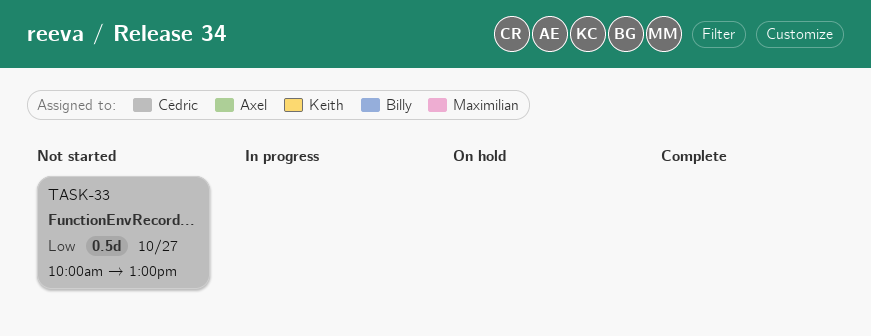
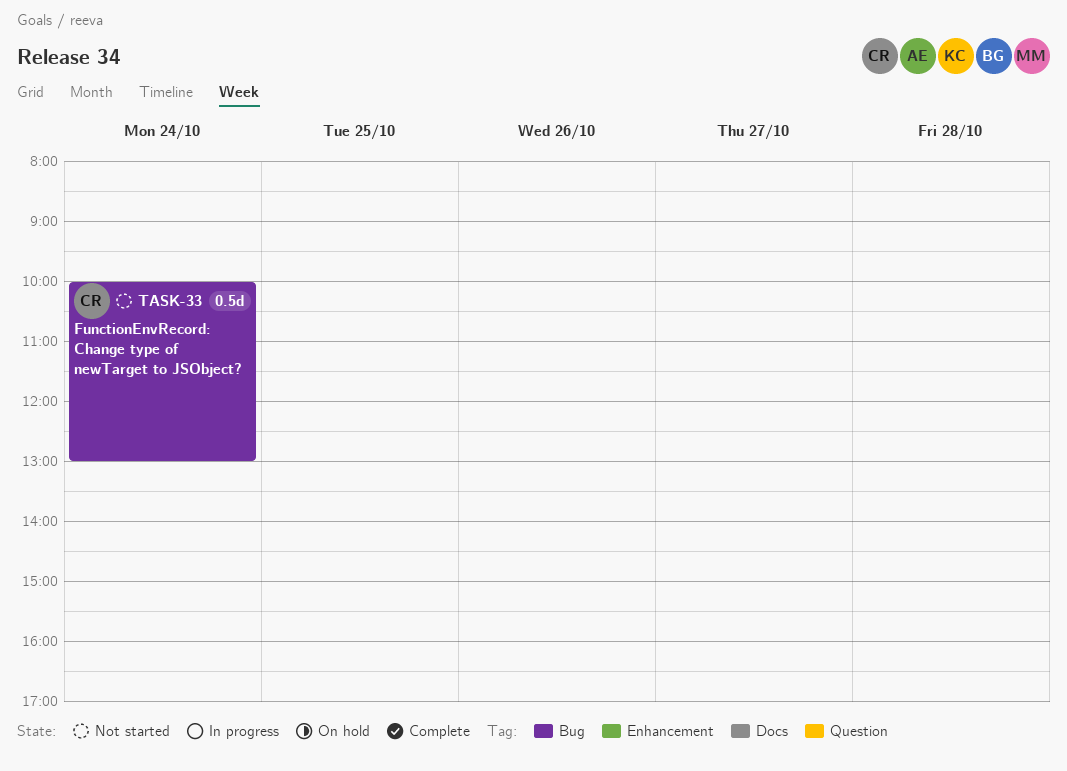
TASK-33, day: Oct 27 -> Oct 24

